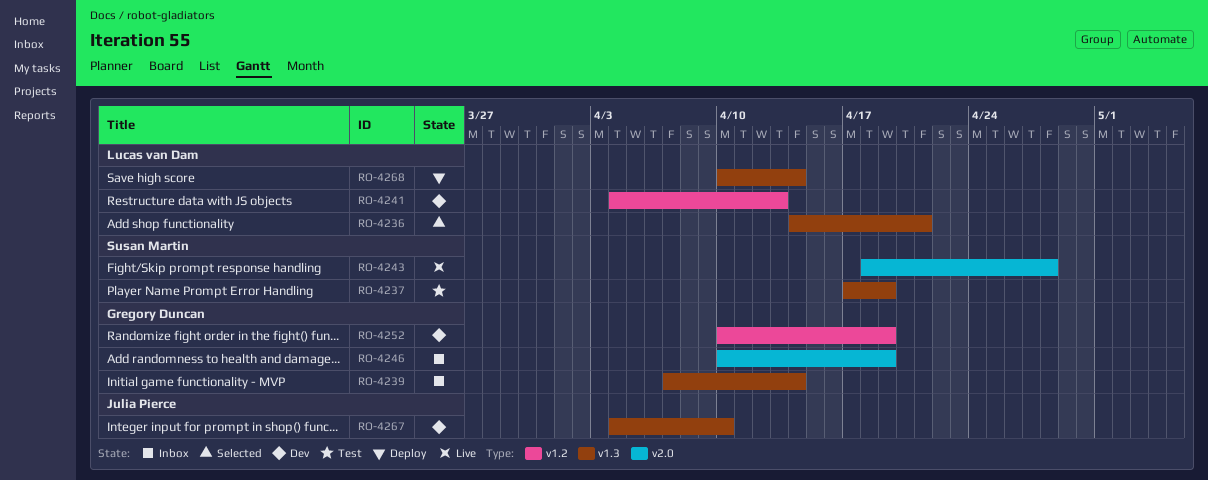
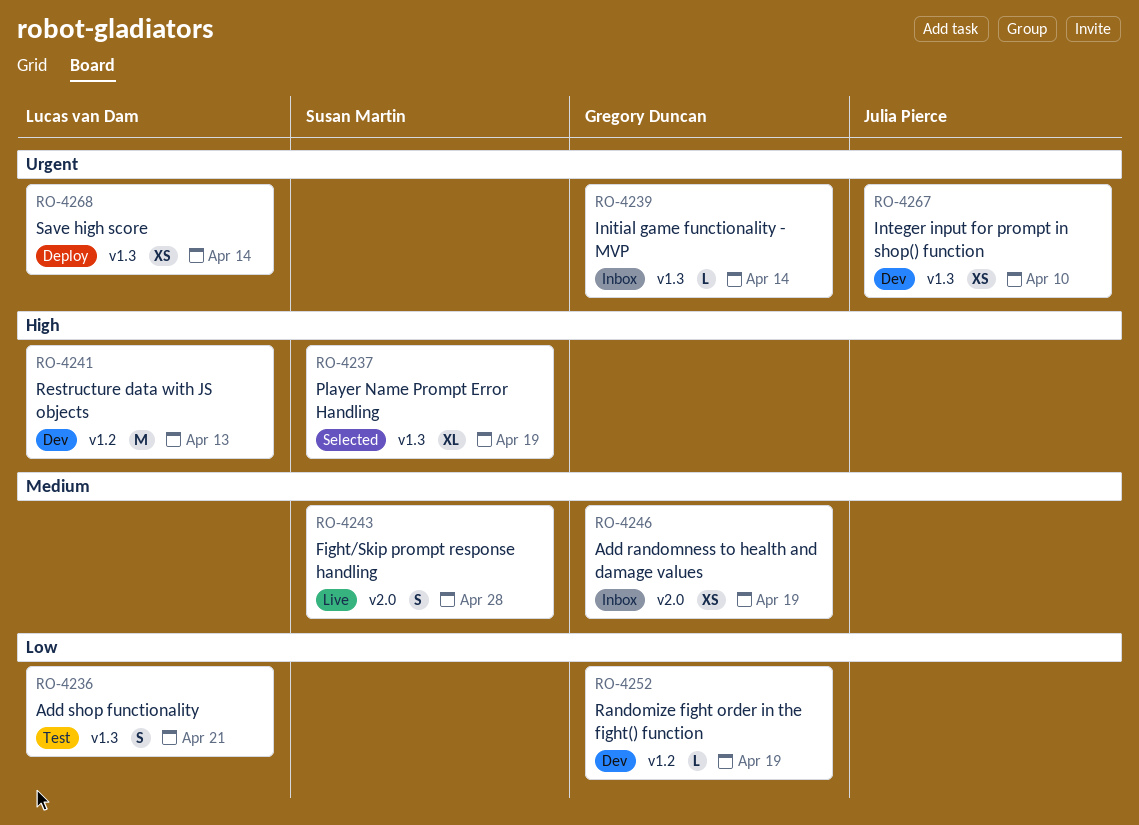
RO-4236, status: Selected -> Test
RO-4237, status: Test -> Selected

